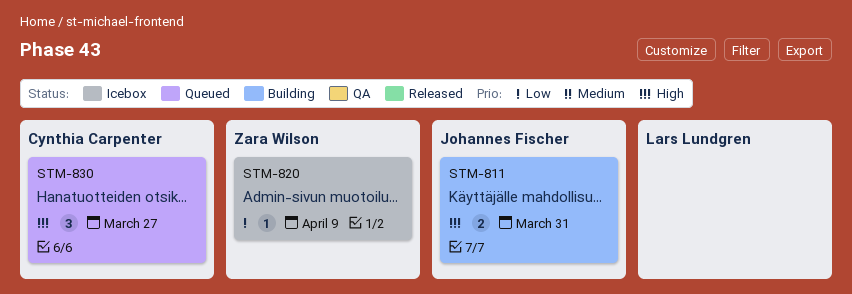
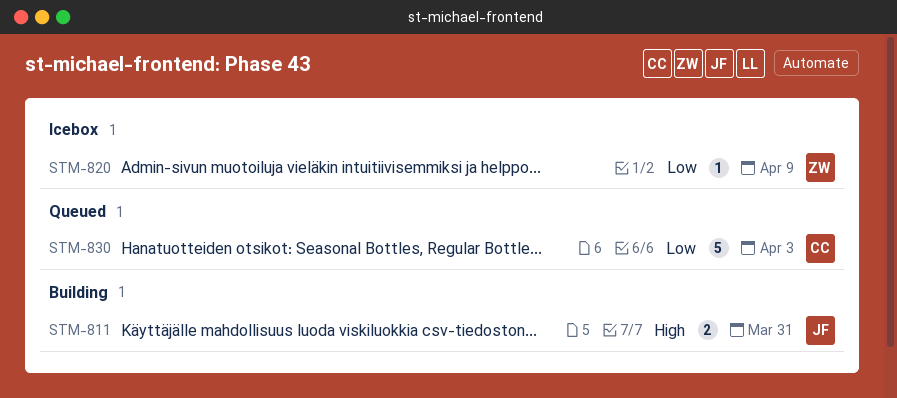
STM-830, priority: High -> Low
STM-830, estimate: 3 -> 5
STM-830, due: Mar 27 -> Apr 3

